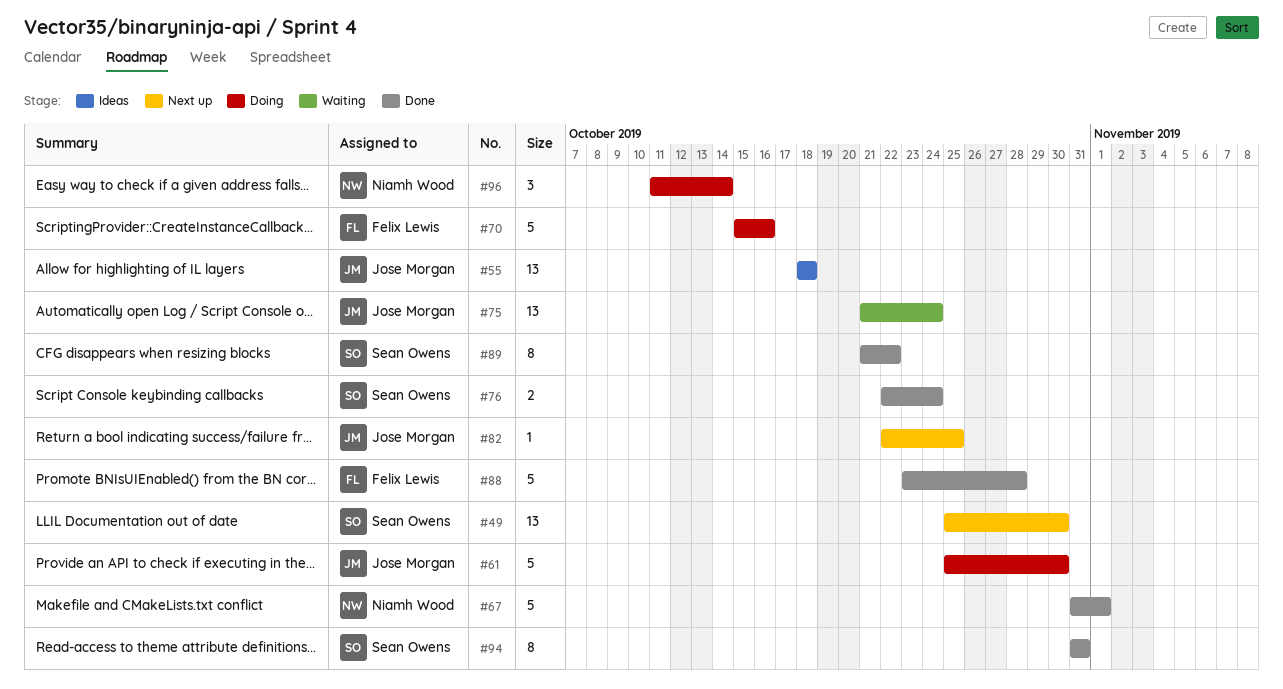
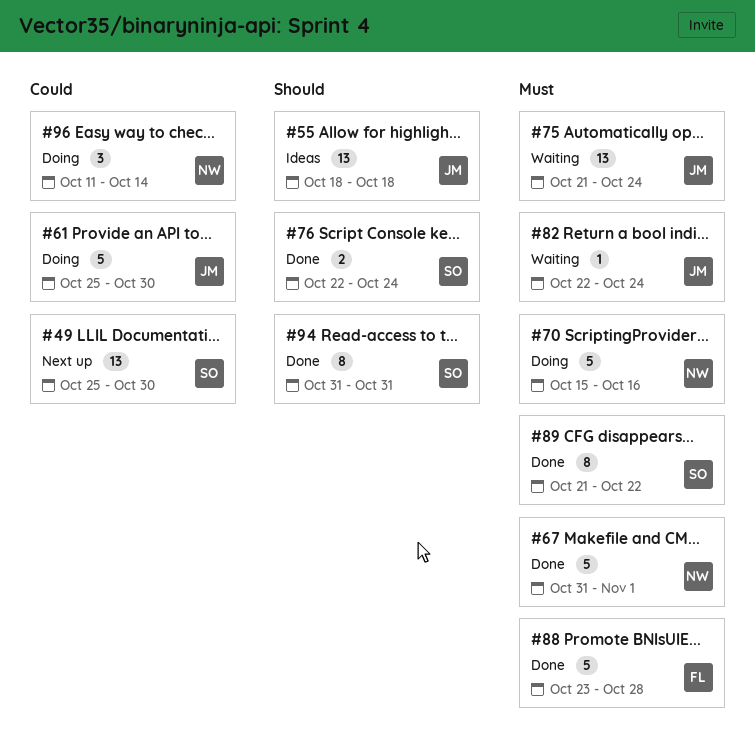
#70, owner: Felix Lewis -> Niamh Wood
#82, status: Next up -> Waiting
#82, due: Oct 25 -> Oct 24

